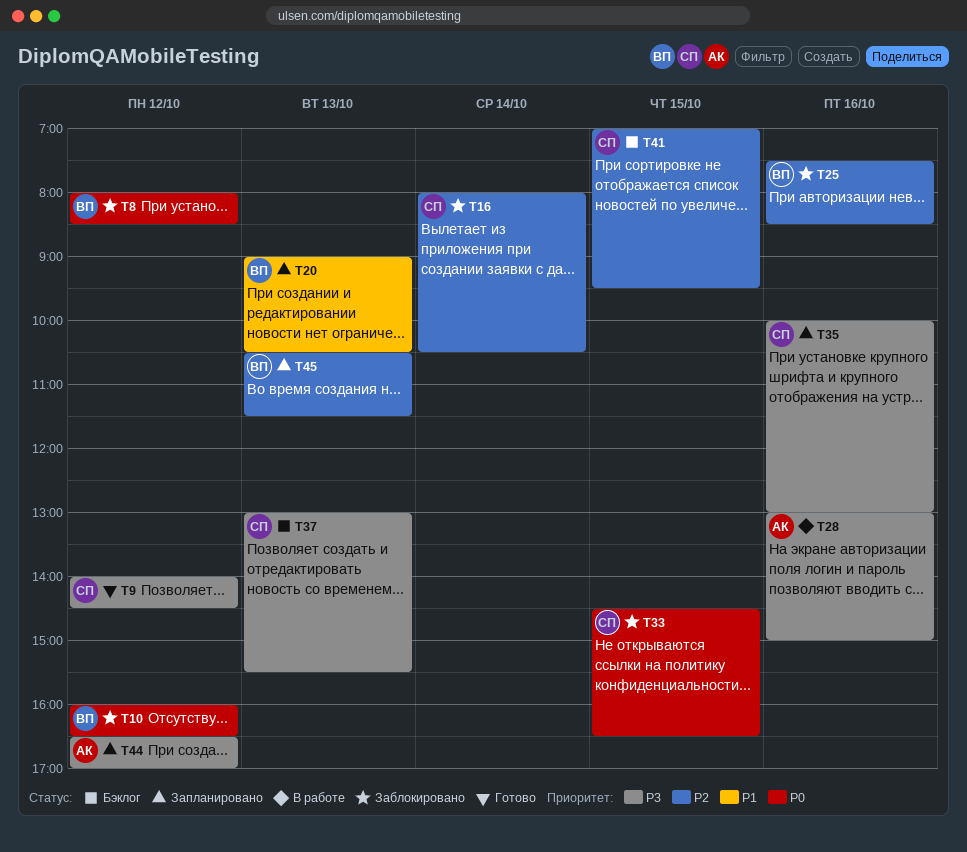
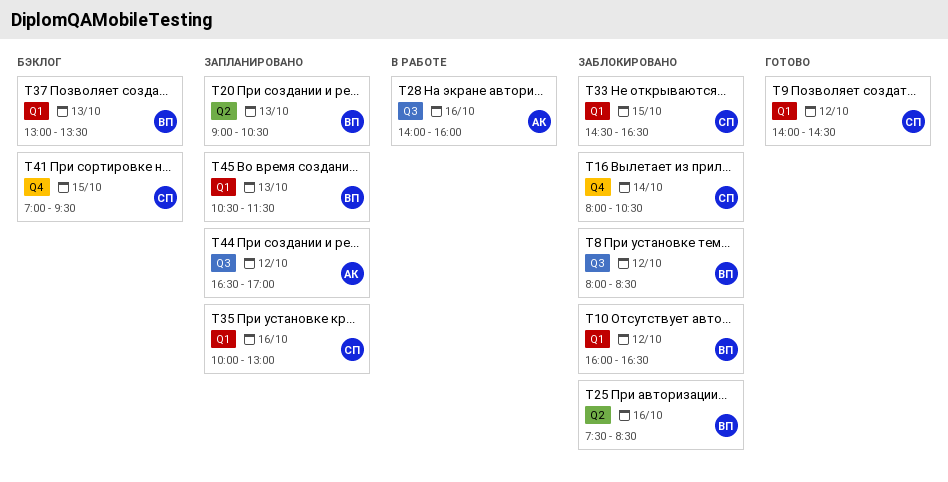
T28, begins: 13:00 -> 14:00
T28, ends: 15:00 -> 16:00
T37, owner: СП -> ВП
T37, ends: 15:30 -> 13:30

